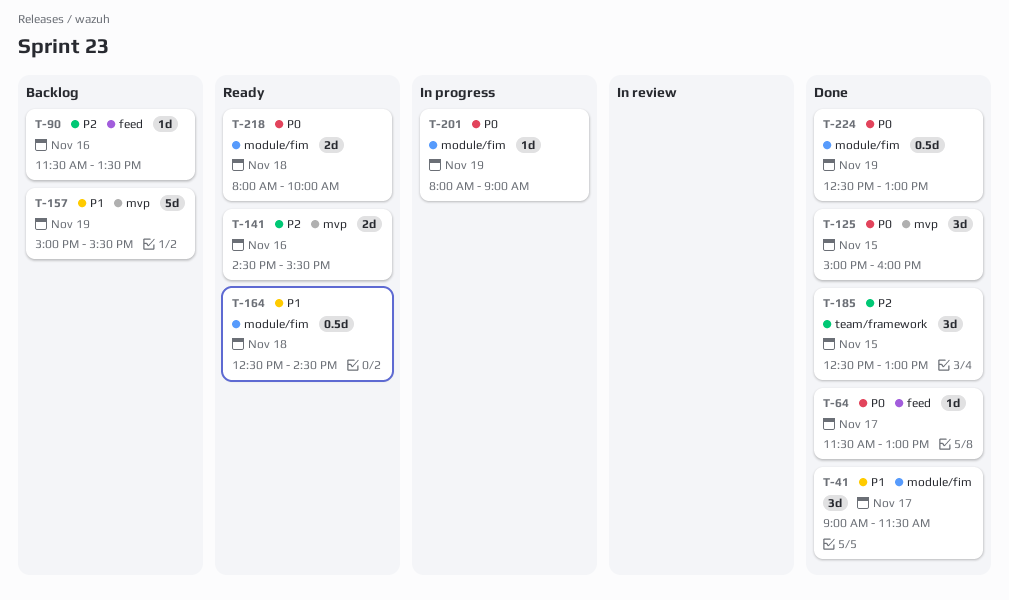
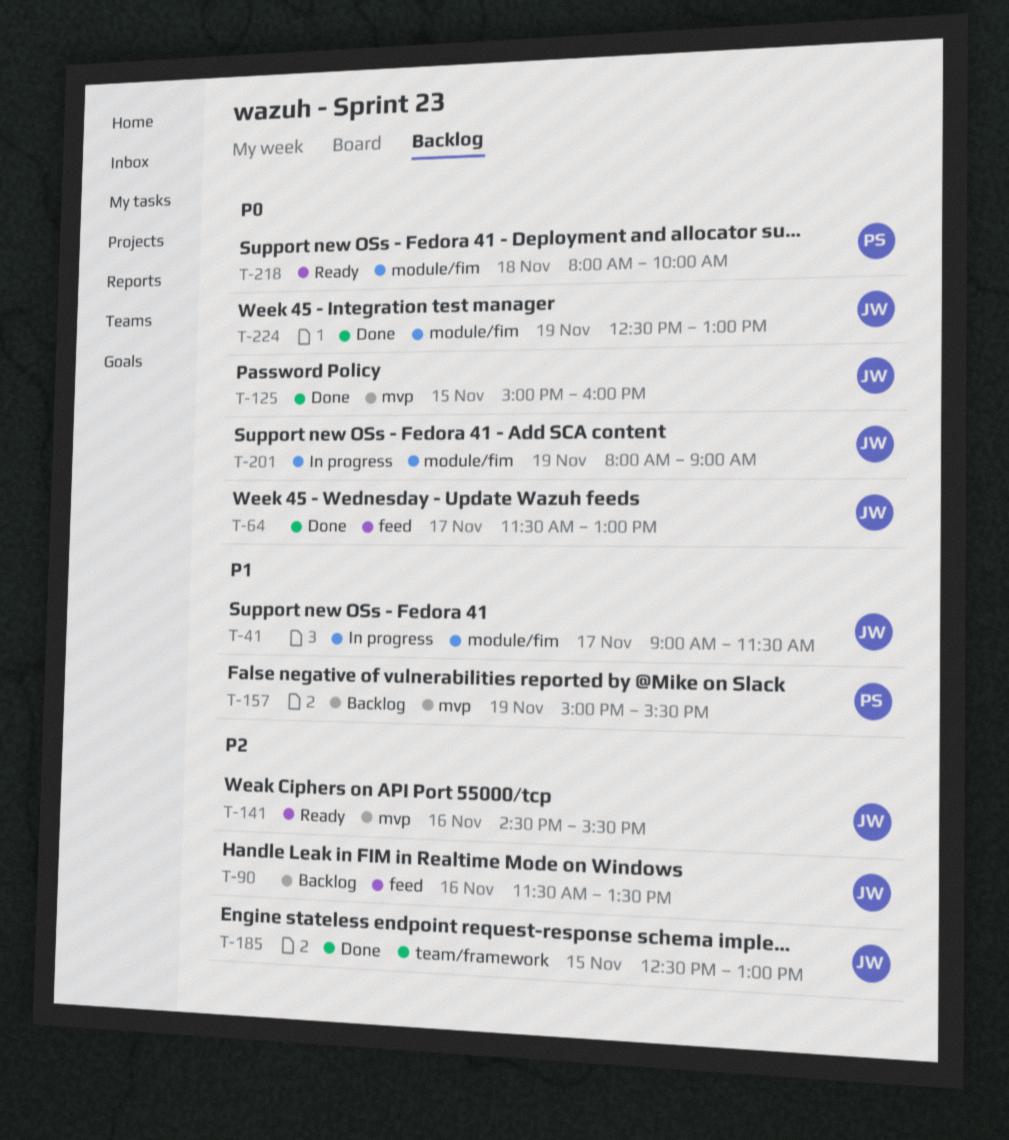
T-41, status: Done -> In progress
T-164: present -> none

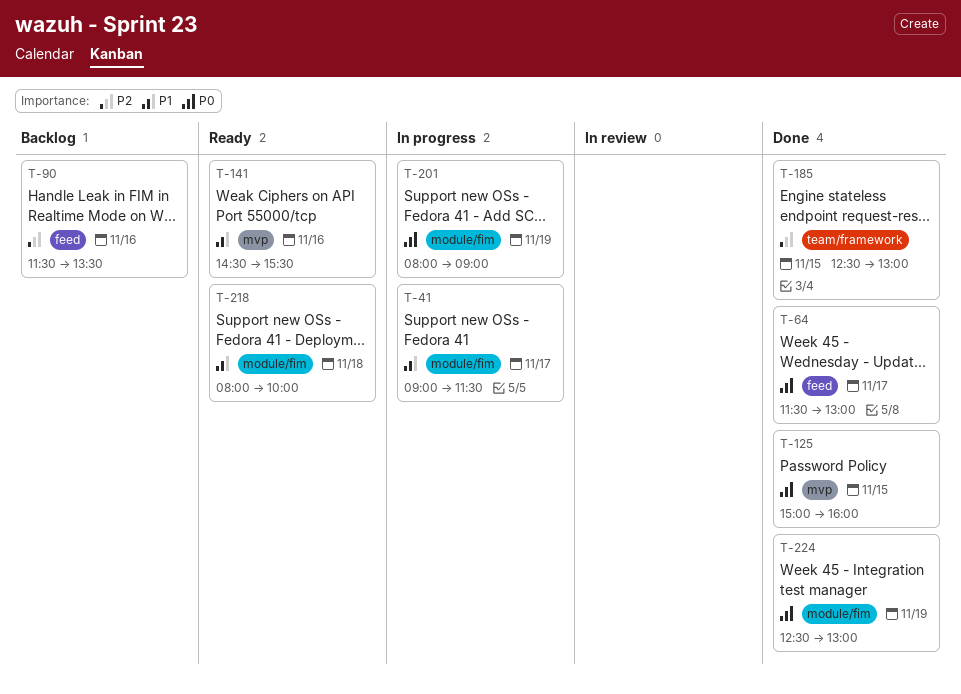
T-141, priority: P2 -> P1
T-157: present -> none
T-218, priority: P0 -> P1

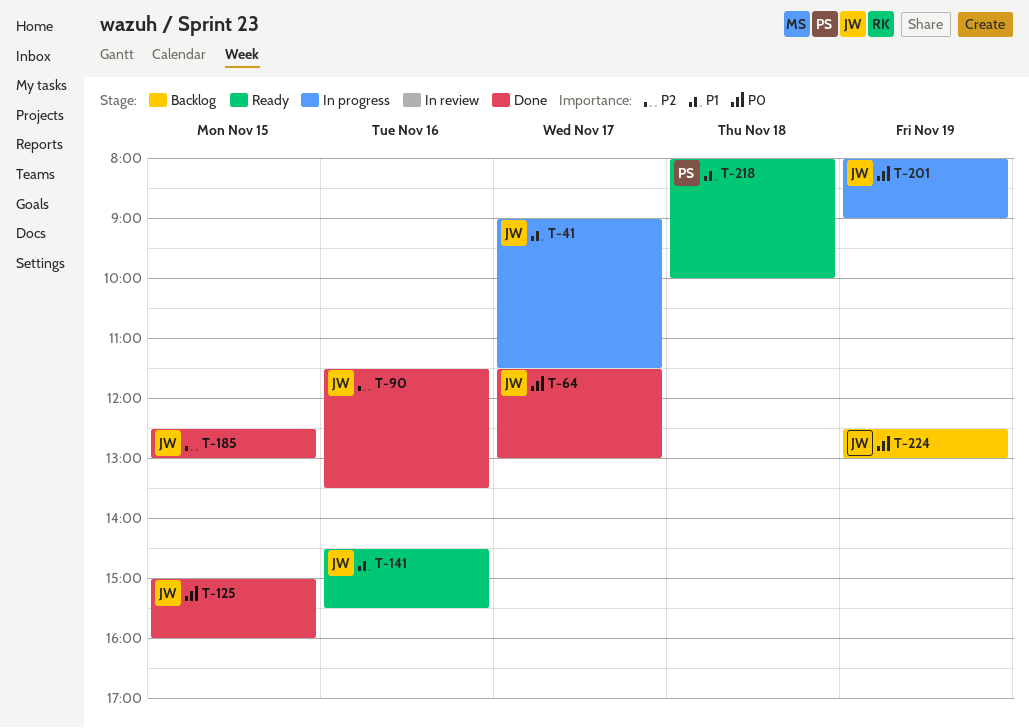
T-90, status: Backlog -> Done
T-224, status: Done -> Backlog

